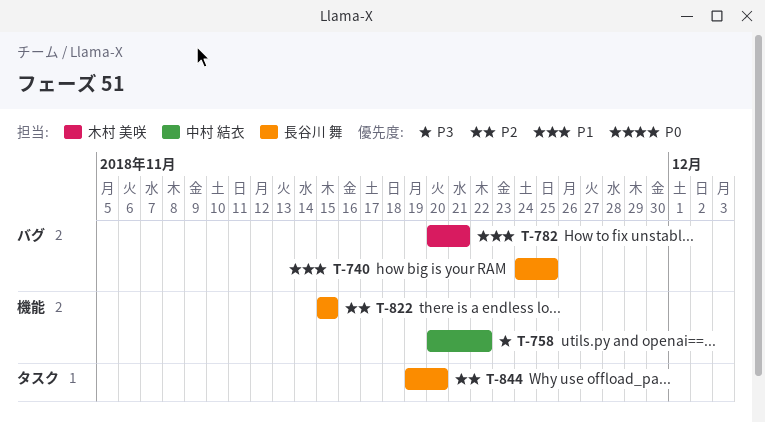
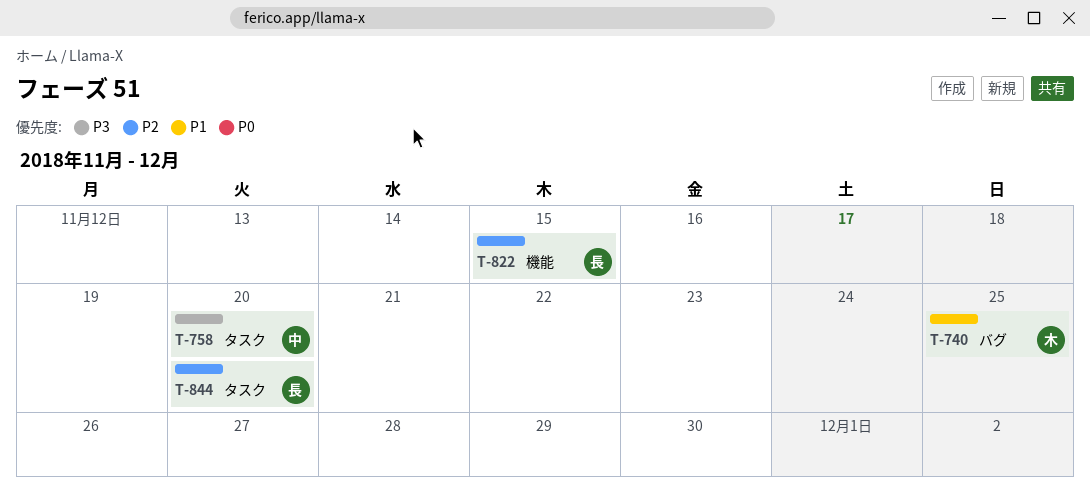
T-740, owner: 長谷川 舞 -> 木村 美咲
T-758, label: 機能 -> タスク
T-758, due: Nov 22 -> Nov 20
T-782: present -> none

